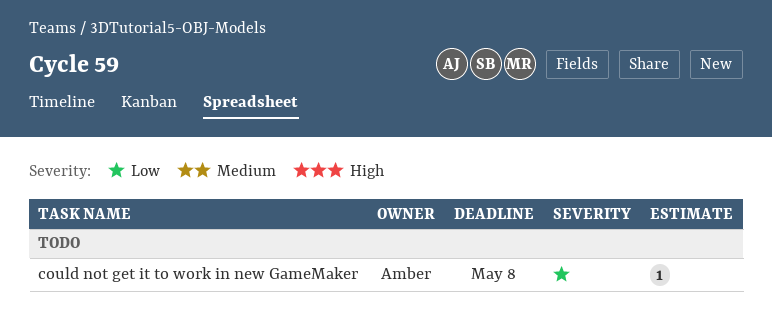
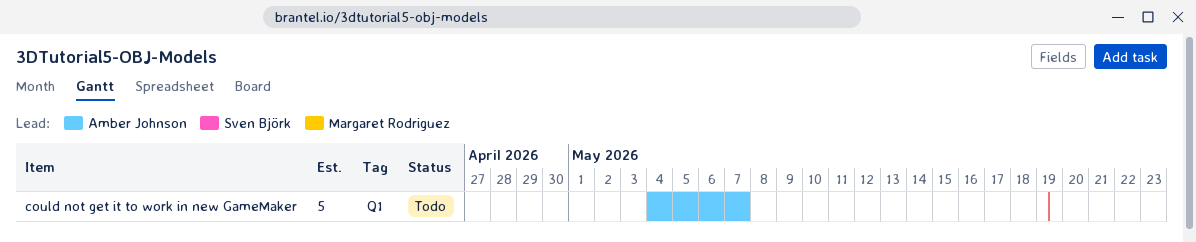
could not get it to work in new GameMaker, estimate: 1 -> 5
could not get it to work in new GameMaker, due: May 8 -> May 7

